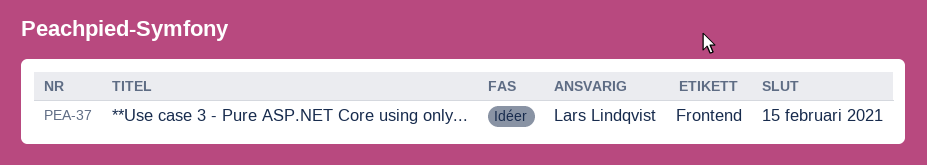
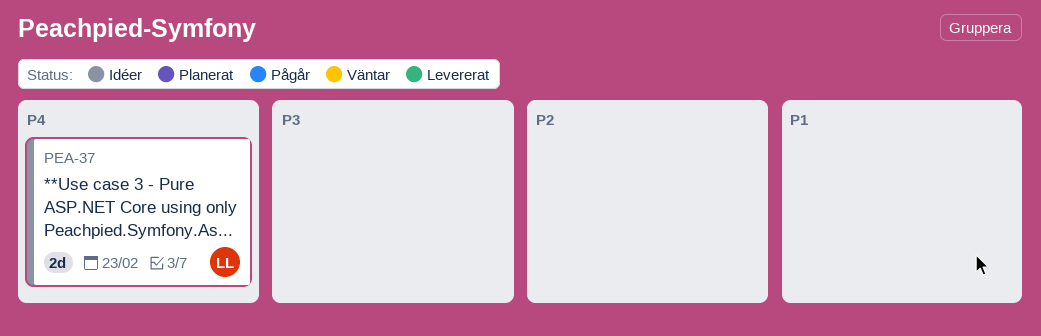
PEA-37, due: Feb 15 -> Feb 23

